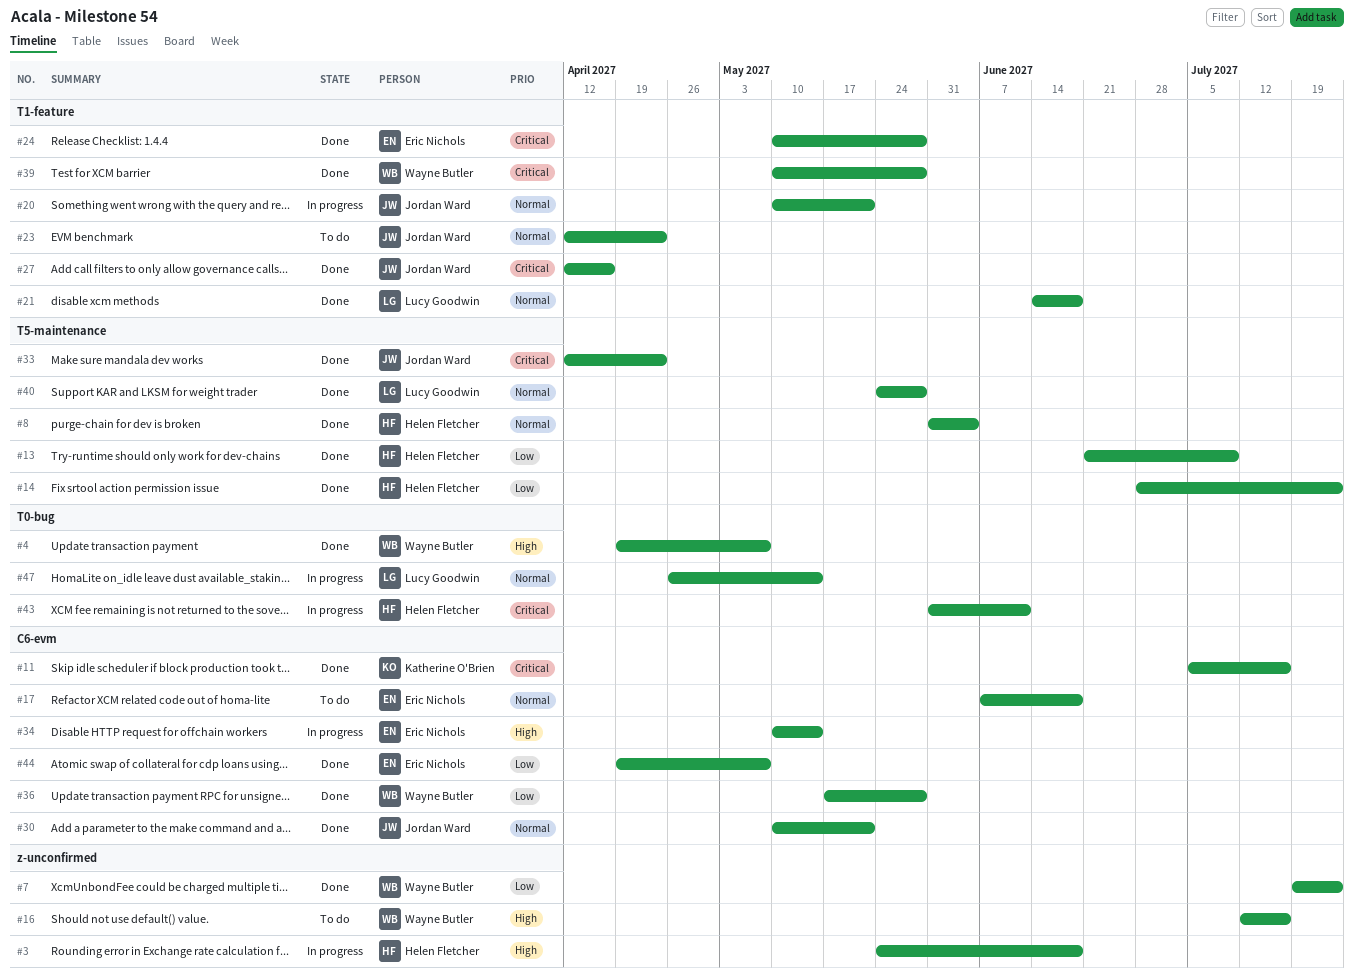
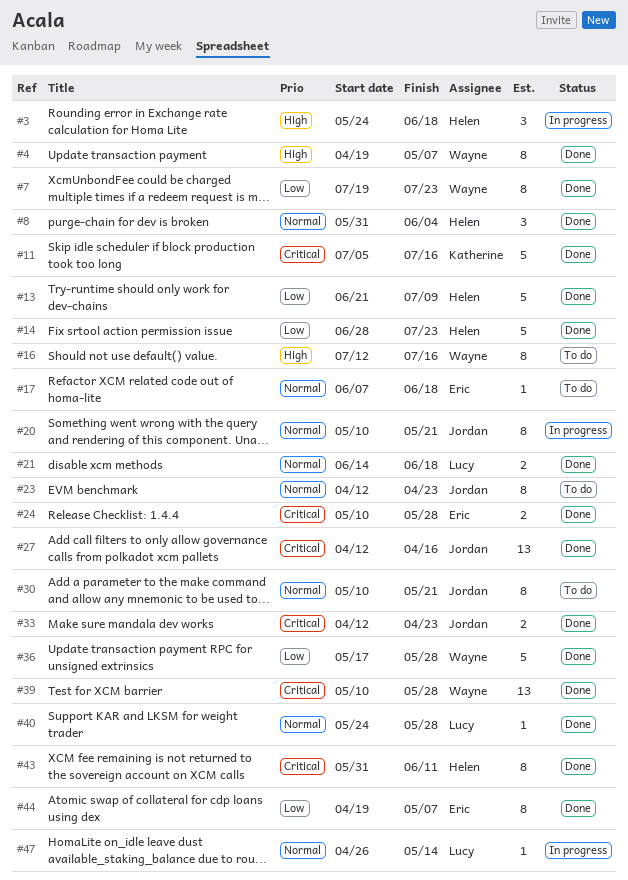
#30, status: Done -> To do
#34: present -> none
#43, status: In progress -> Done

